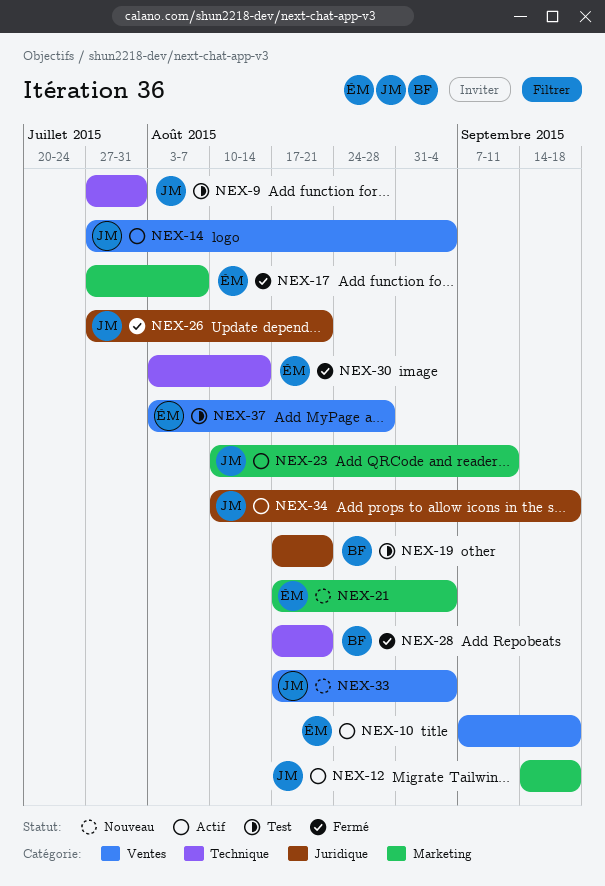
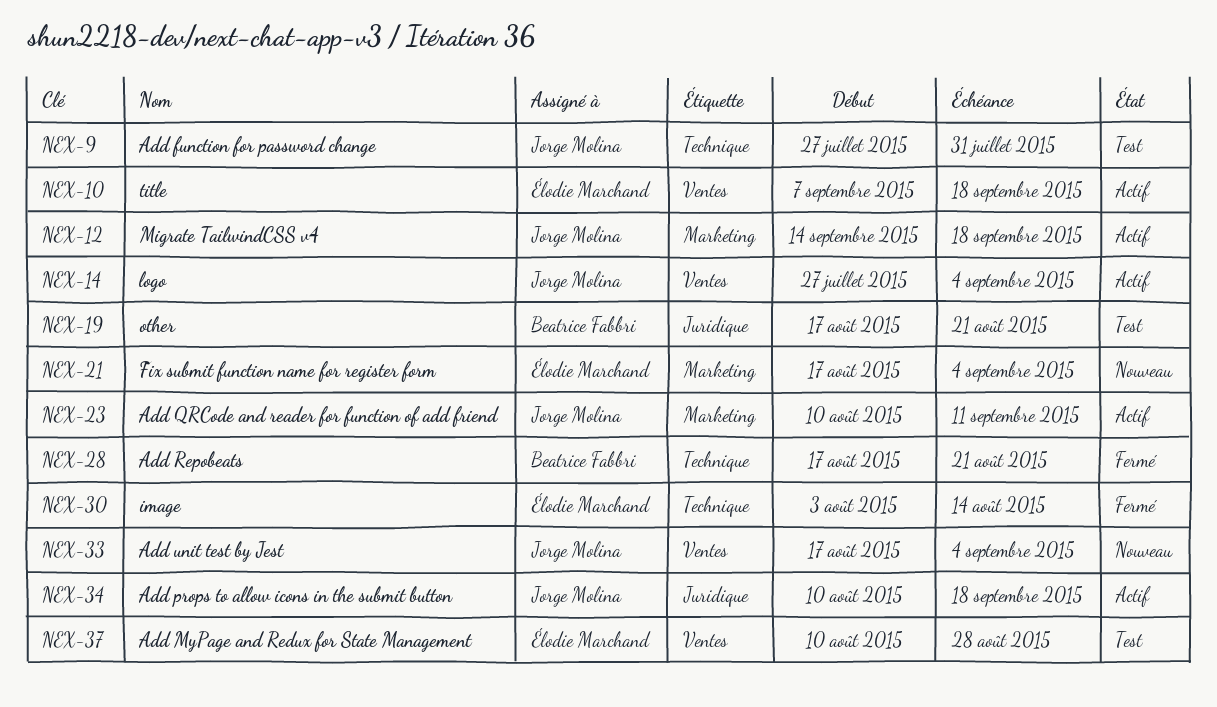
NEX-17: present -> none
NEX-26: present -> none
NEX-37, start: Aug 3 -> Aug 10

